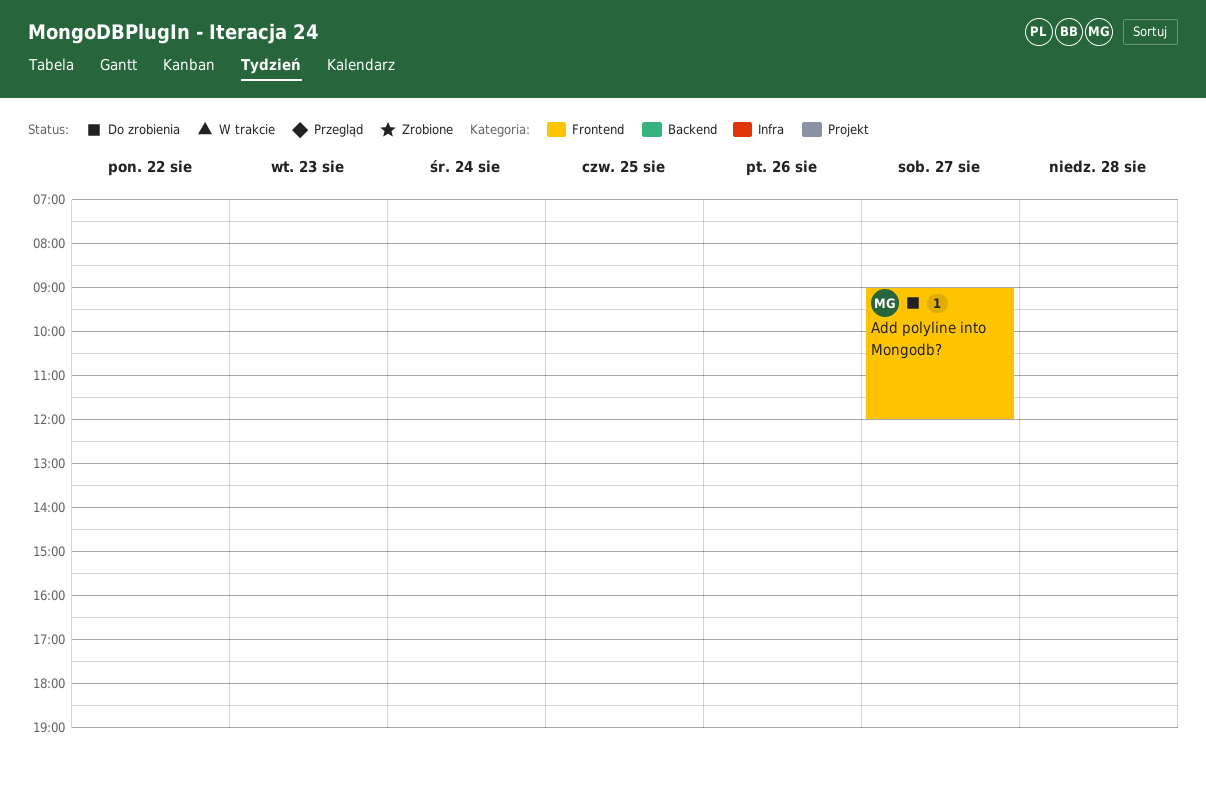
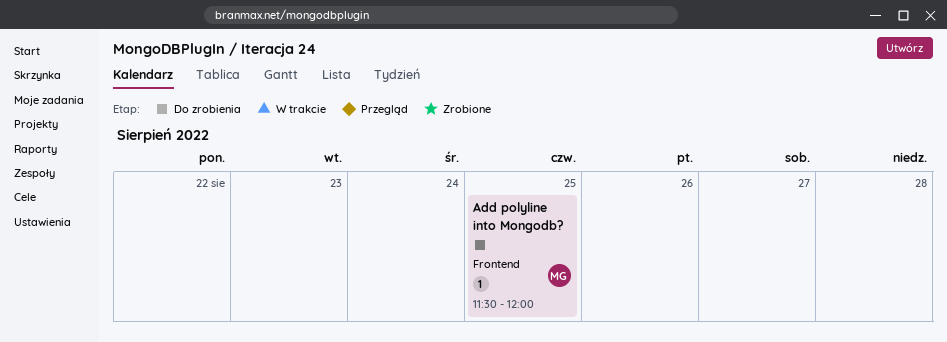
Add polyline into Mongodb?, day: Aug 27 -> Aug 25
Add polyline into Mongodb?, begins: 09:00 -> 11:30

